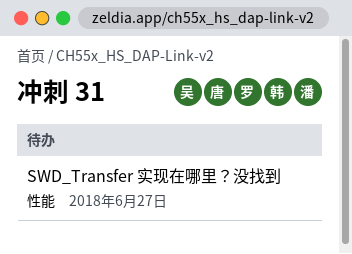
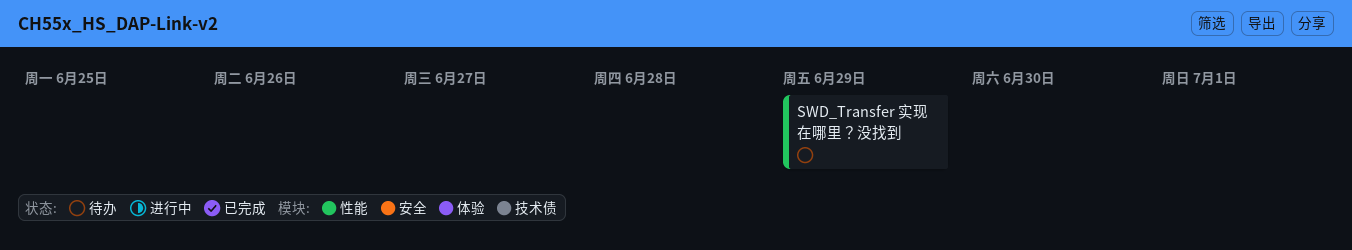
SWD_Transfer 实现在哪里？没找到, due: Jun 27 -> Jun 29

